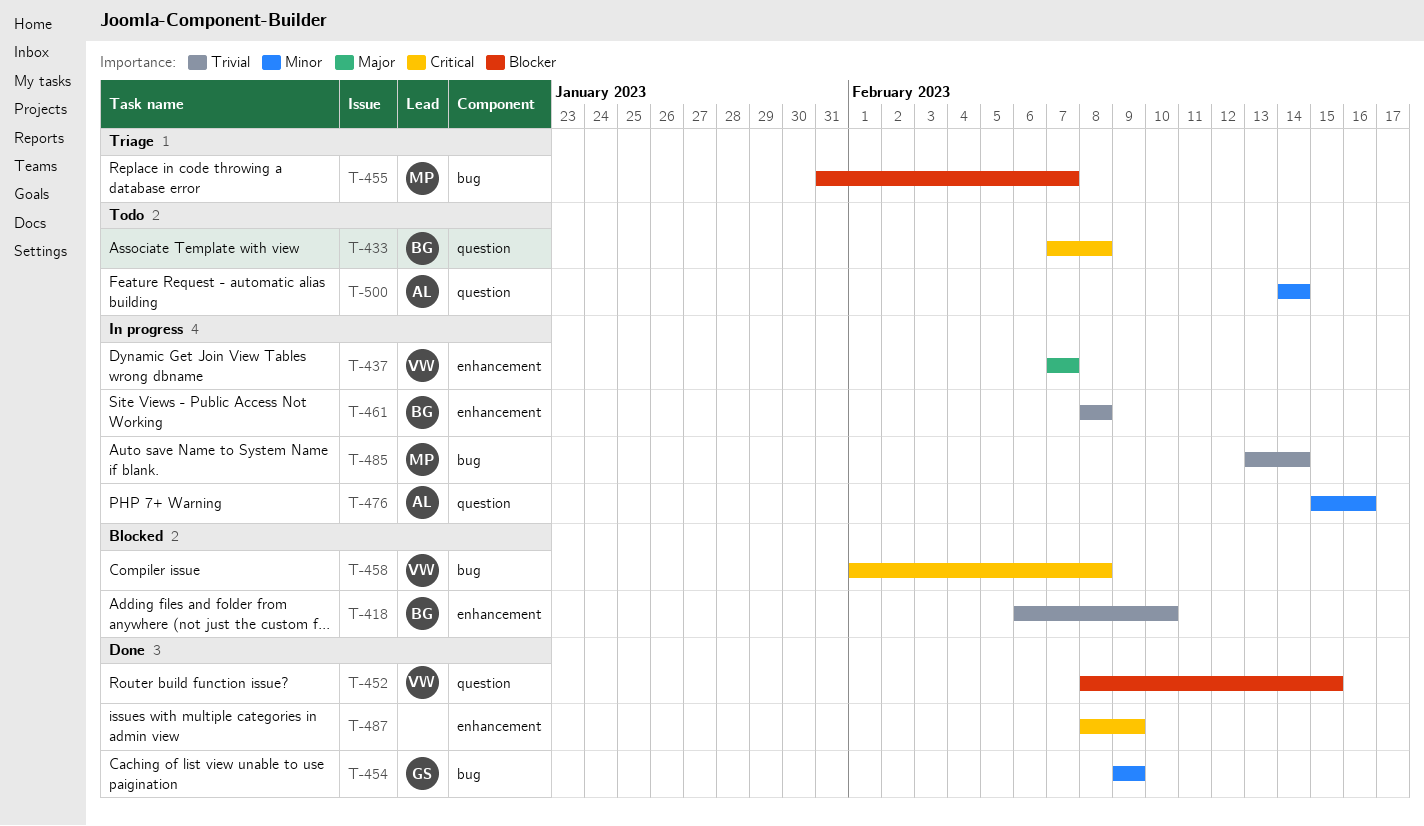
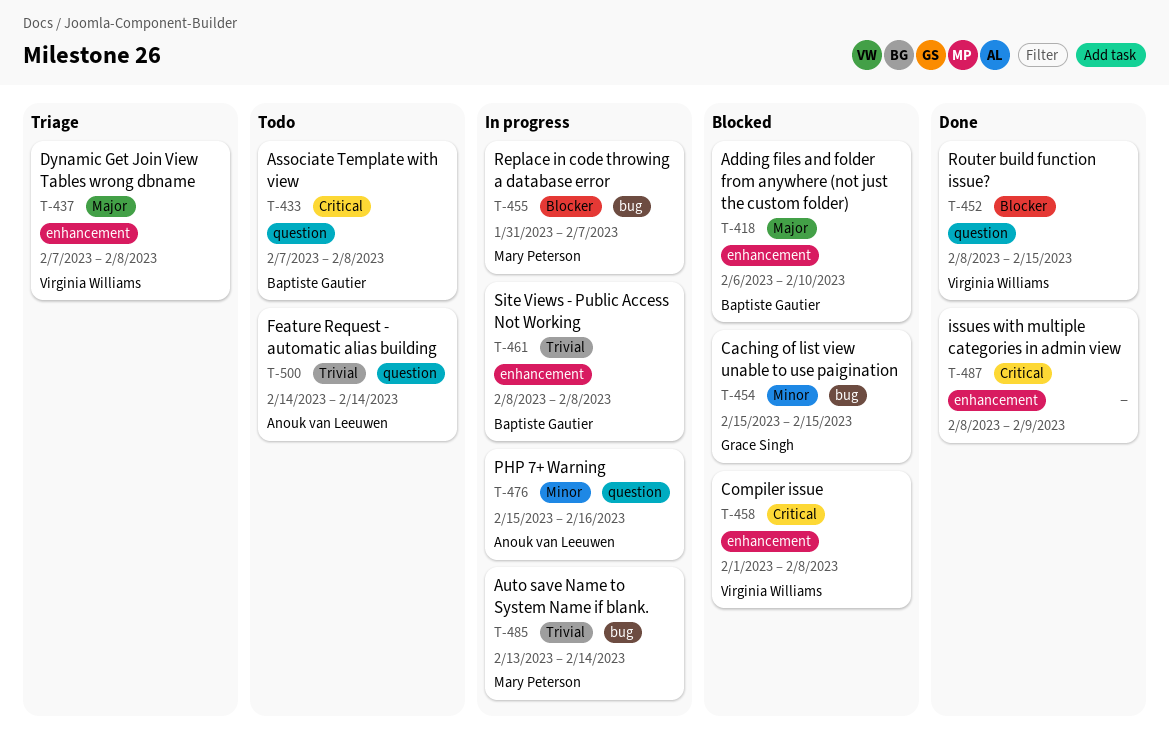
T-418, priority: Trivial -> Major
T-437, status: In progress -> Triage
T-437, due: Feb 7 -> Feb 8
T-454, status: Done -> Blocked
T-454, start: Feb 9 -> Feb 15
T-454, due: Feb 9 -> Feb 15
T-455, status: Triage -> In progress
T-458, label: bug -> enhancement
T-500, priority: Minor -> Trivial

